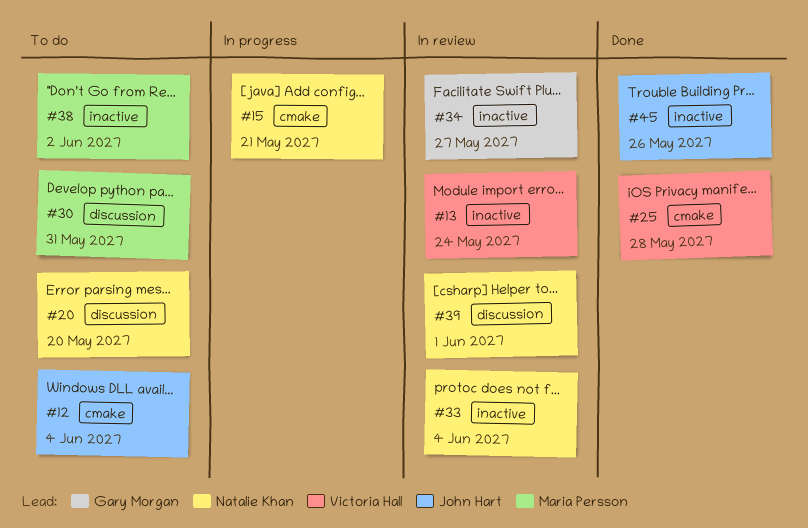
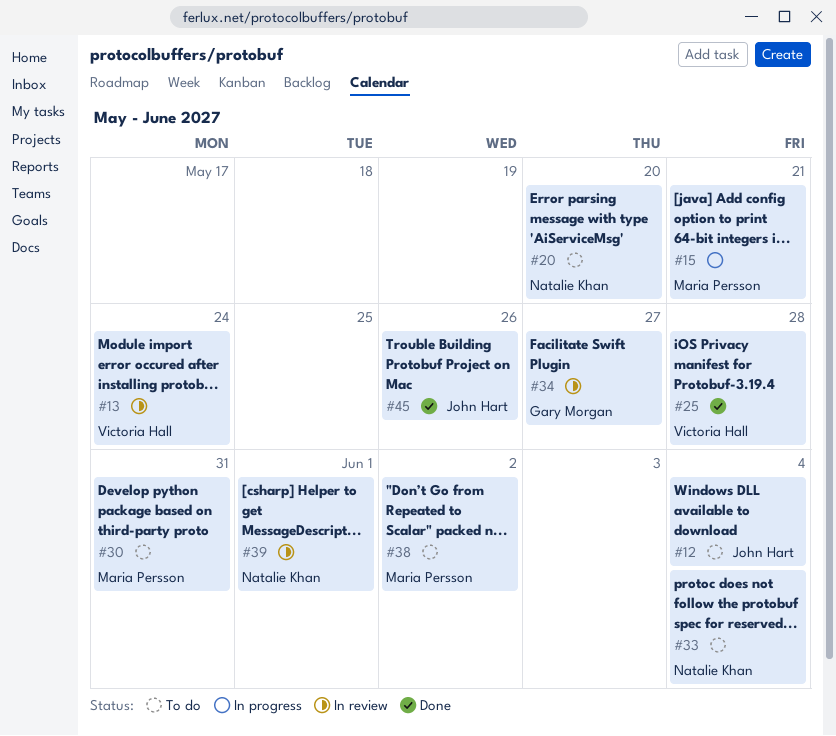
#15, owner: Natalie Khan -> Maria Persson
#33, status: In review -> To do

